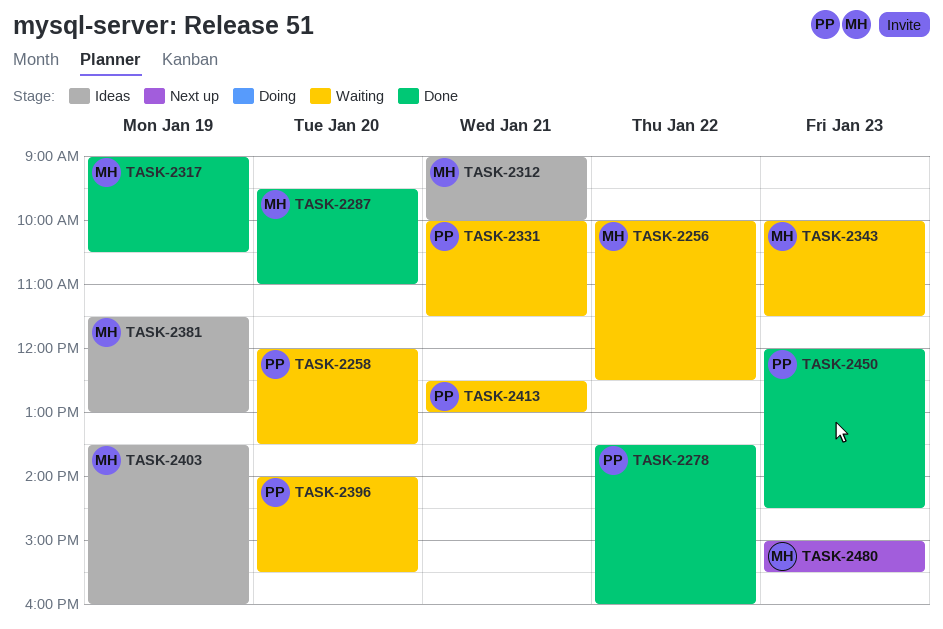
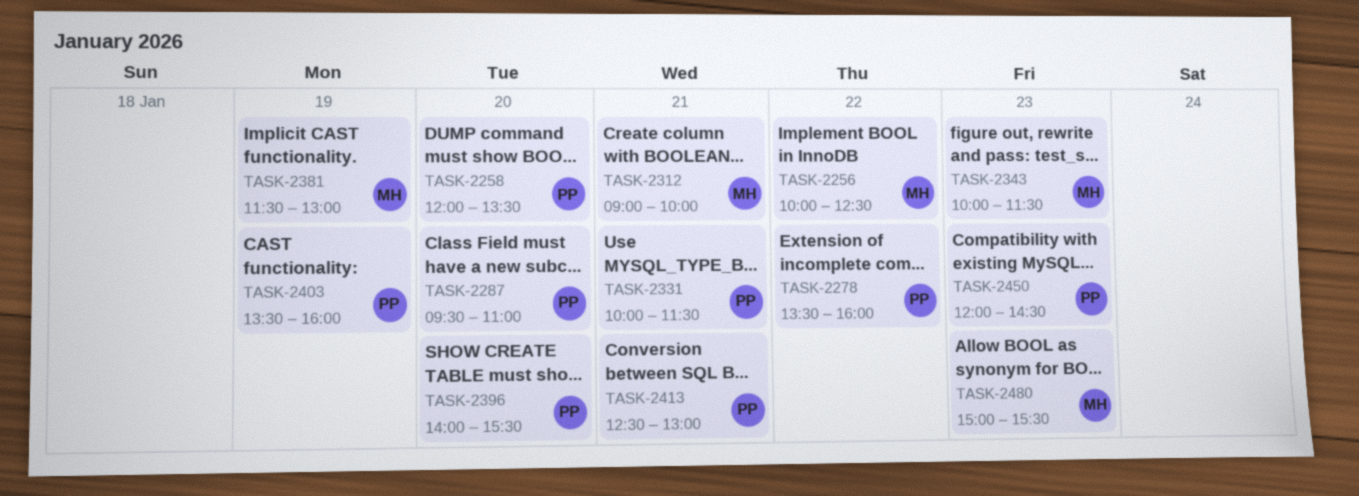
TASK-2287, owner: MH -> PP
TASK-2317: present -> none
TASK-2403, owner: MH -> PP

